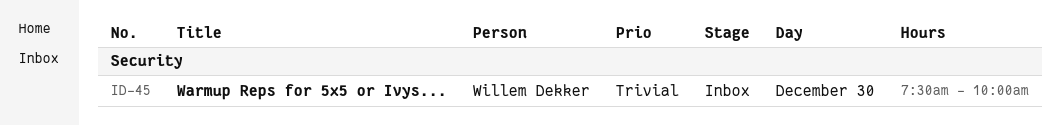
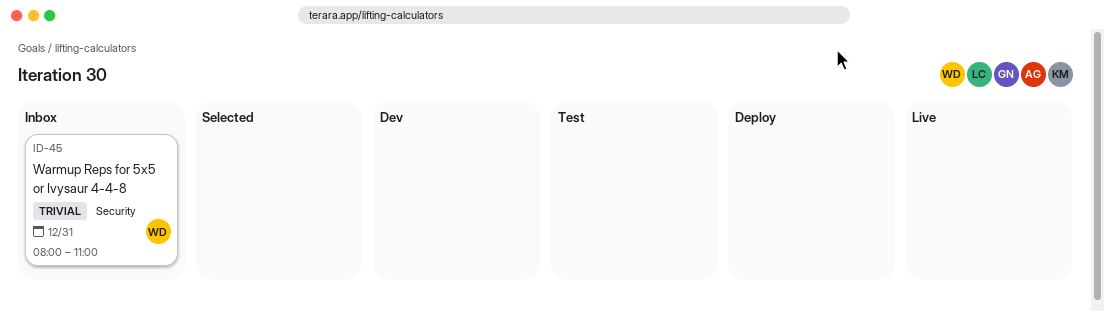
ID-45, day: Dec 30 -> Dec 31
ID-45, begins: 07:30 -> 08:00
ID-45, ends: 10:00 -> 11:00

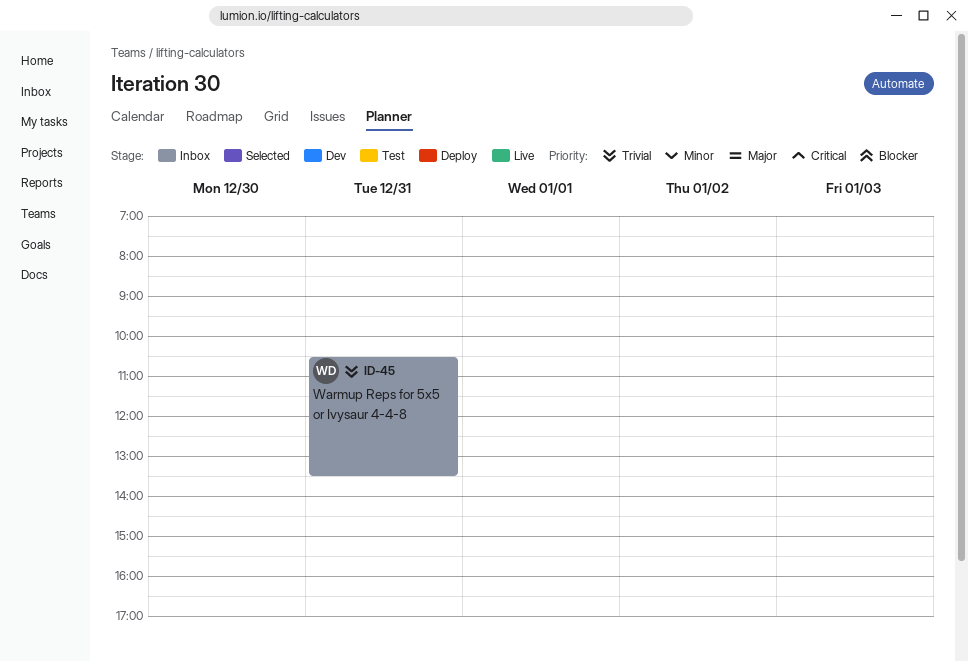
ID-45, begins: 08:00 -> 10:30
ID-45, ends: 11:00 -> 13:30

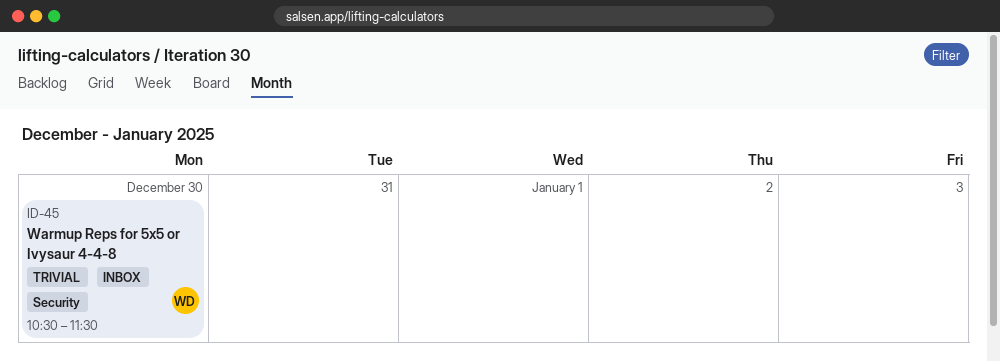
ID-45, day: Dec 31 -> Dec 30
ID-45, ends: 13:30 -> 11:30

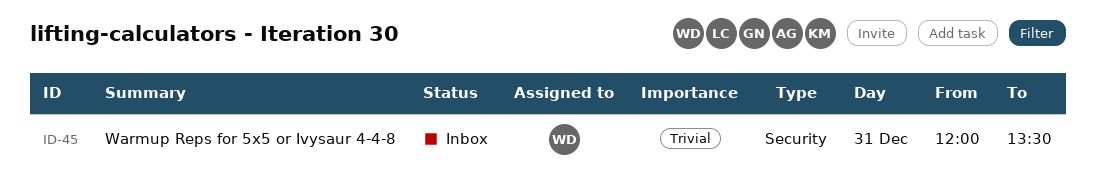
ID-45, day: Dec 30 -> Dec 31
ID-45, begins: 10:30 -> 12:00
ID-45, ends: 11:30 -> 13:30

